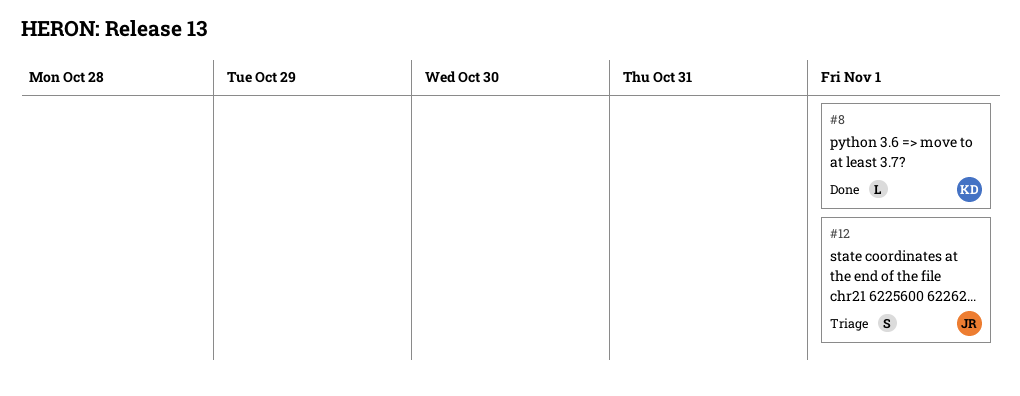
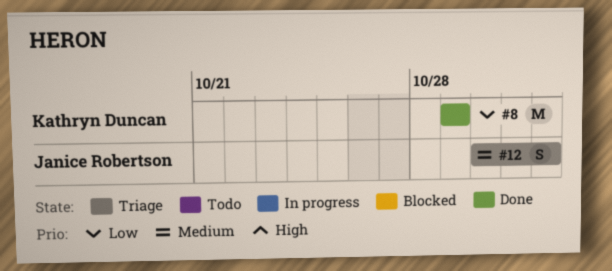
#8, estimate: L -> M
#8, due: Nov 1 -> Oct 29

